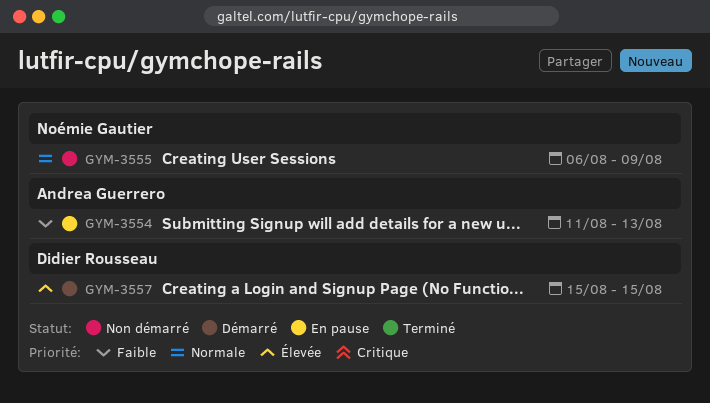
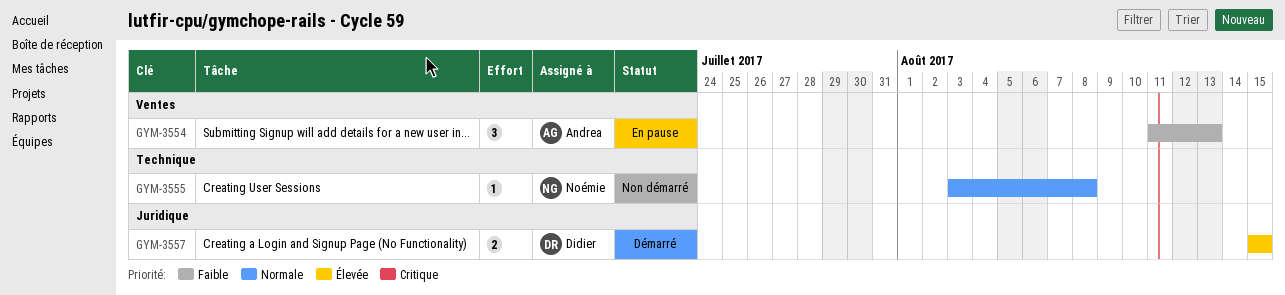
GYM-3555, start: Aug 6 -> Aug 3
GYM-3555, due: Aug 9 -> Aug 8

